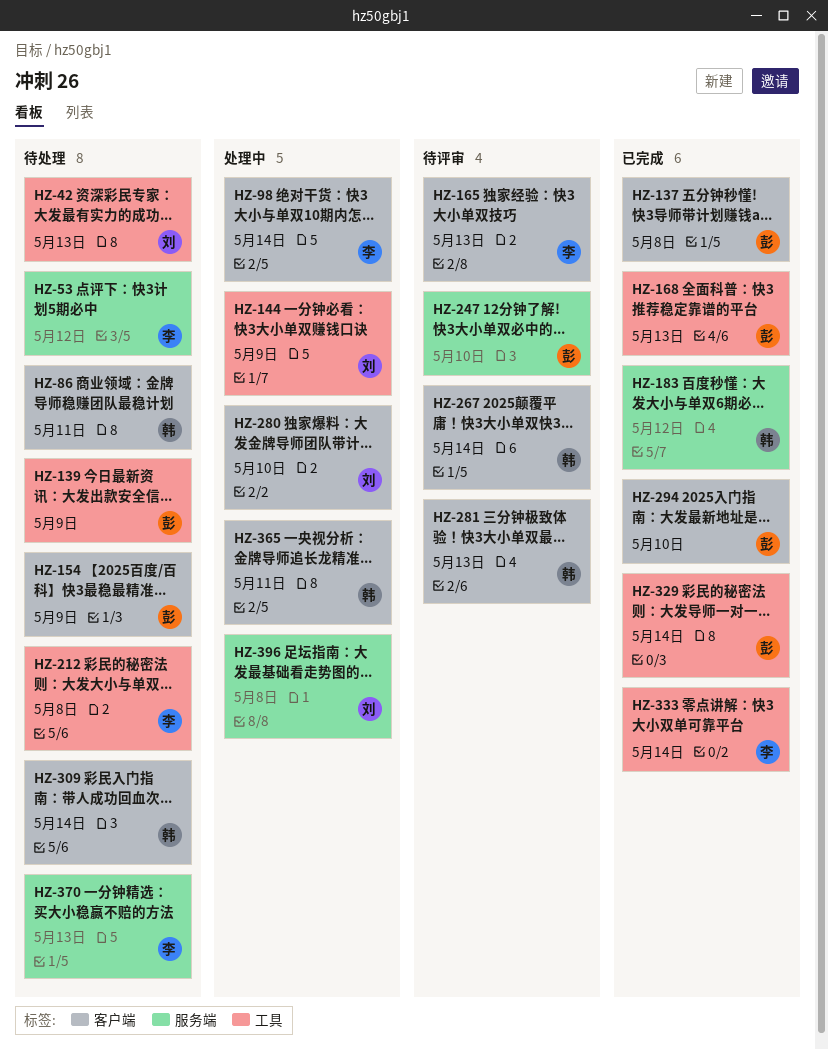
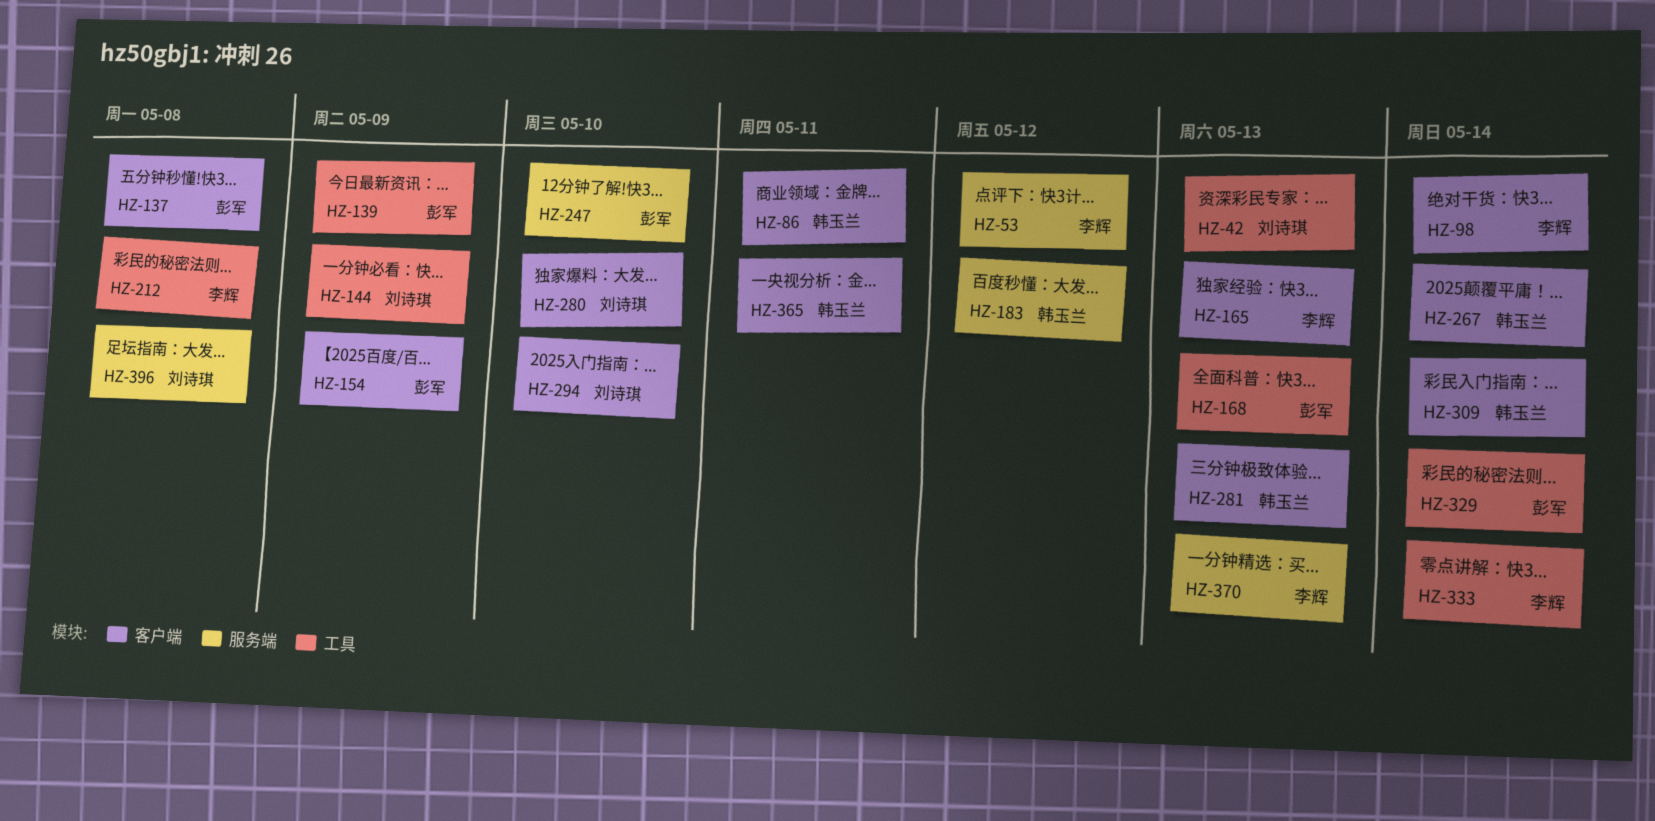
HZ-294, owner: 彭军 -> 刘诗琪

